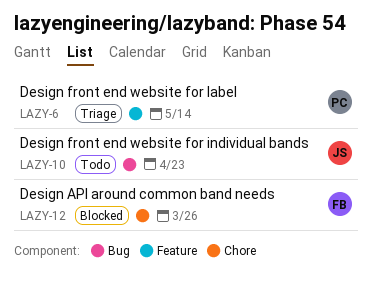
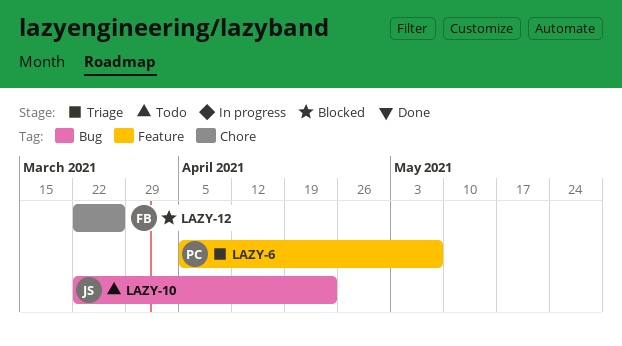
LAZY-6, due: May 14 -> May 7

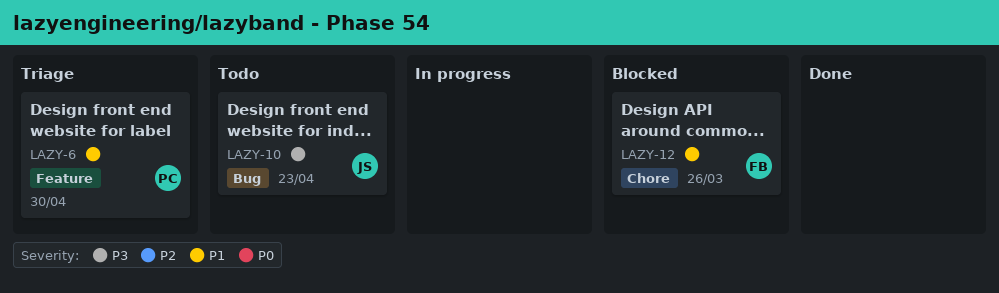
LAZY-6, due: May 7 -> Apr 30

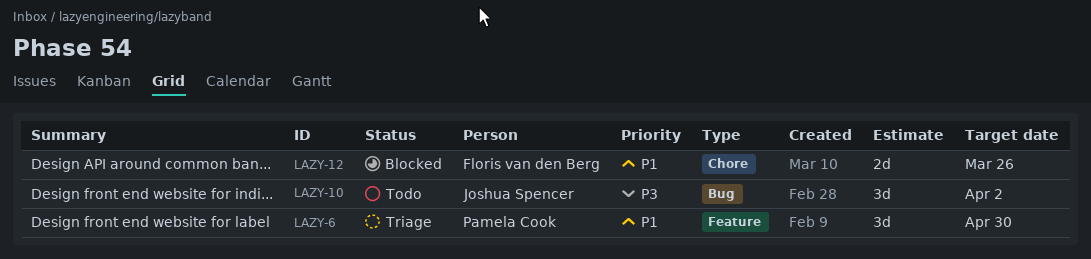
LAZY-10, due: Apr 23 -> Apr 2

